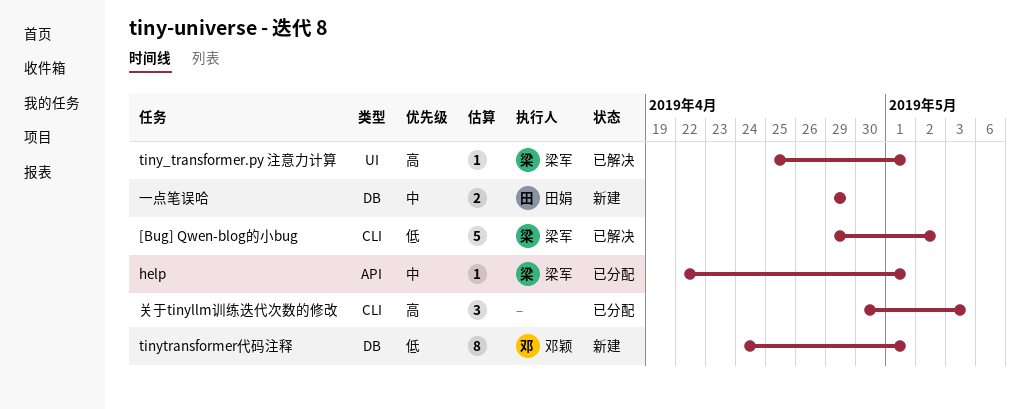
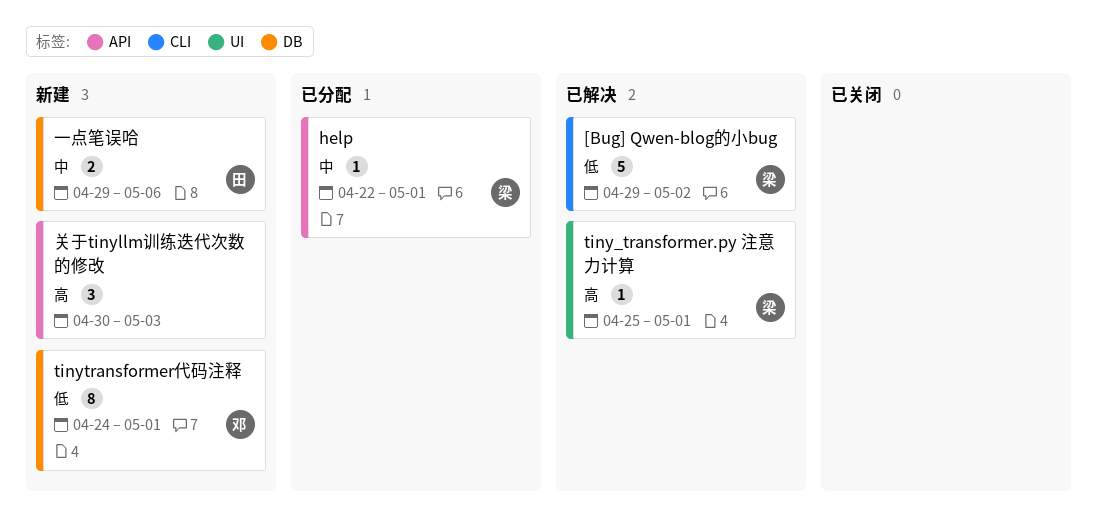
一点笔误哈, due: Apr 29 -> May 6
关于tinyllm训练迭代次数的修改, status: 已分配 -> 新建
关于tinyllm训练迭代次数的修改, label: CLI -> API

